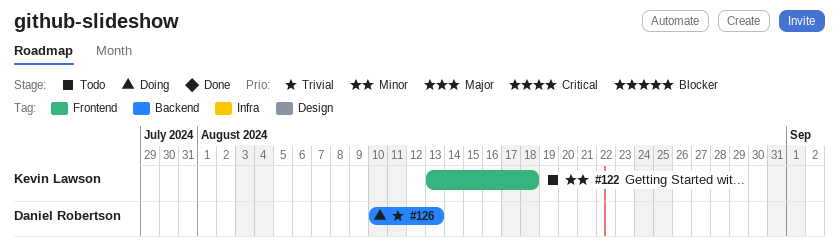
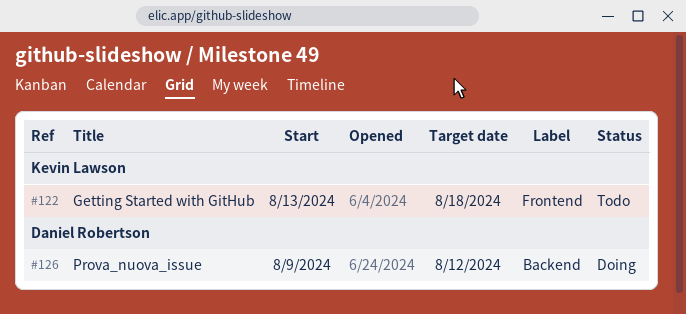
#126, start: Aug 10 -> Aug 9
#126, due: Aug 13 -> Aug 12

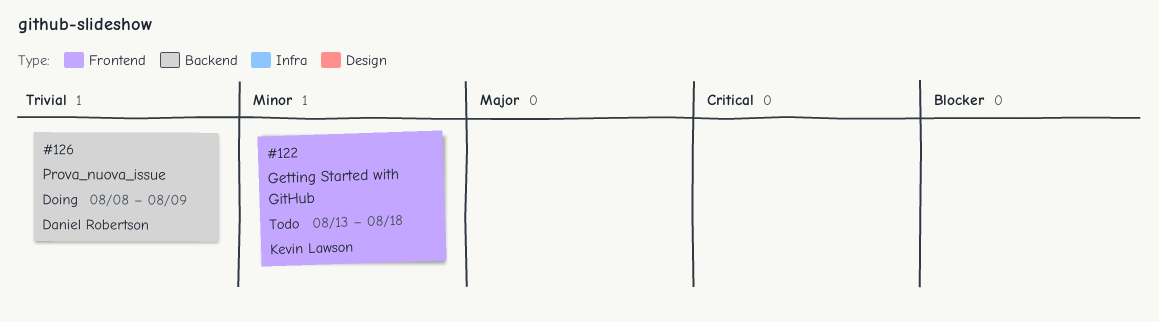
#126, start: Aug 9 -> Aug 8
#126, due: Aug 12 -> Aug 9

